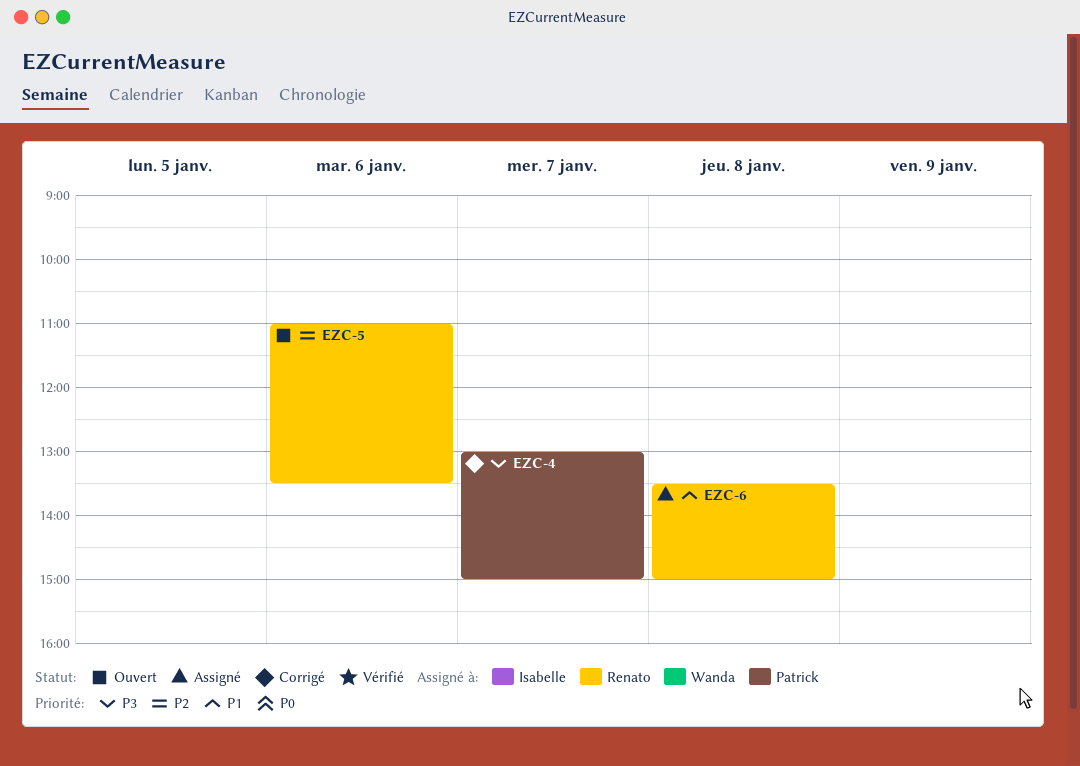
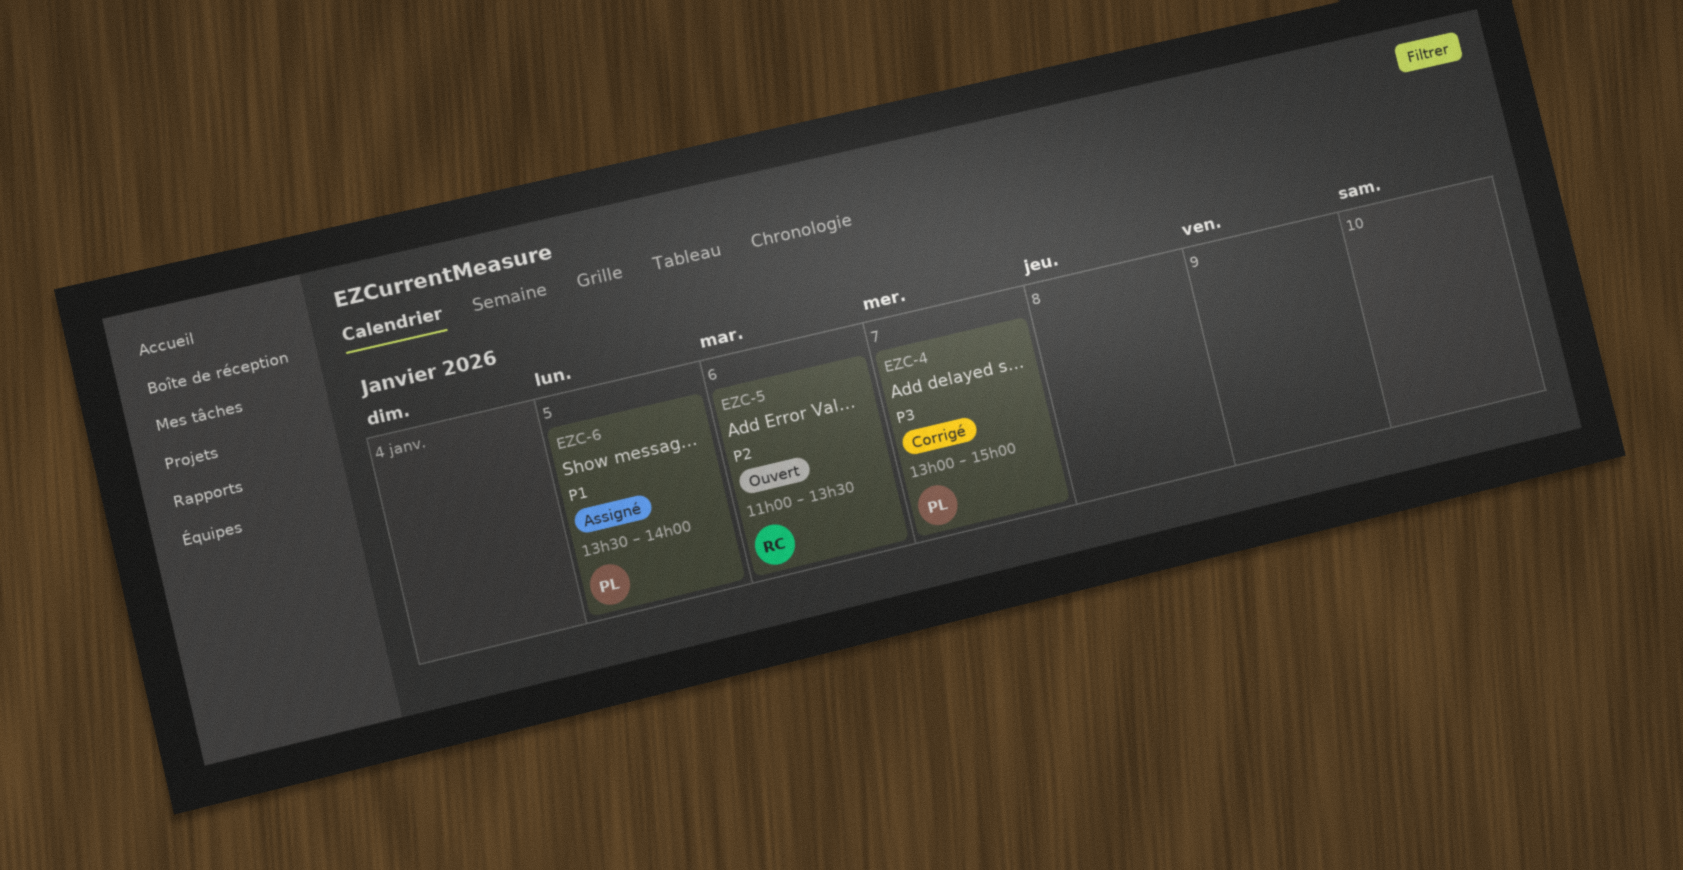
EZC-6, owner: Renato -> Patrick
EZC-6, day: Jan 8 -> Jan 5
EZC-6, ends: 15:00 -> 14:00

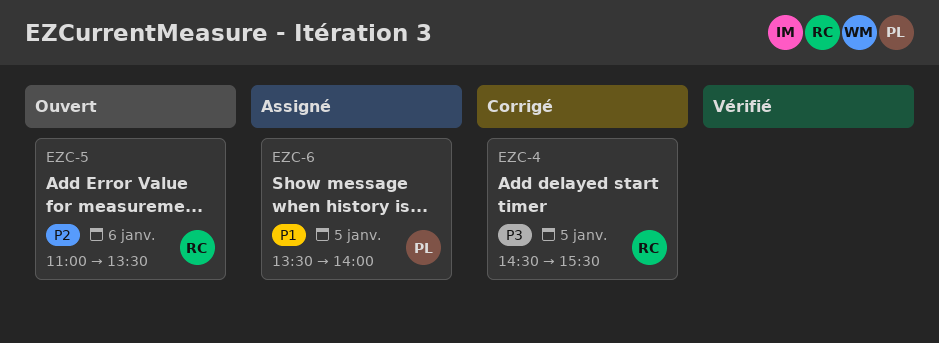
EZC-4, owner: PL -> RC
EZC-4, day: Jan 7 -> Jan 5
EZC-4, begins: 13:00 -> 14:30
EZC-4, ends: 15:00 -> 15:30

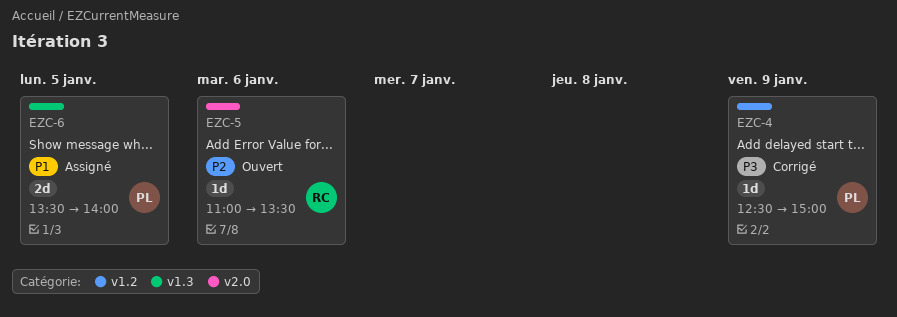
EZC-4, owner: RC -> PL
EZC-4, day: Jan 5 -> Jan 9
EZC-4, begins: 14:30 -> 12:30
EZC-4, ends: 15:30 -> 15:00

